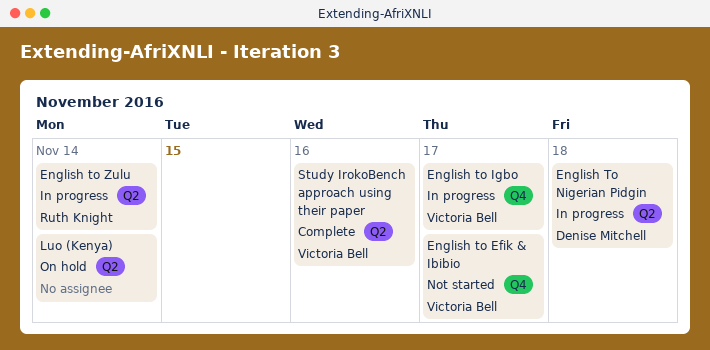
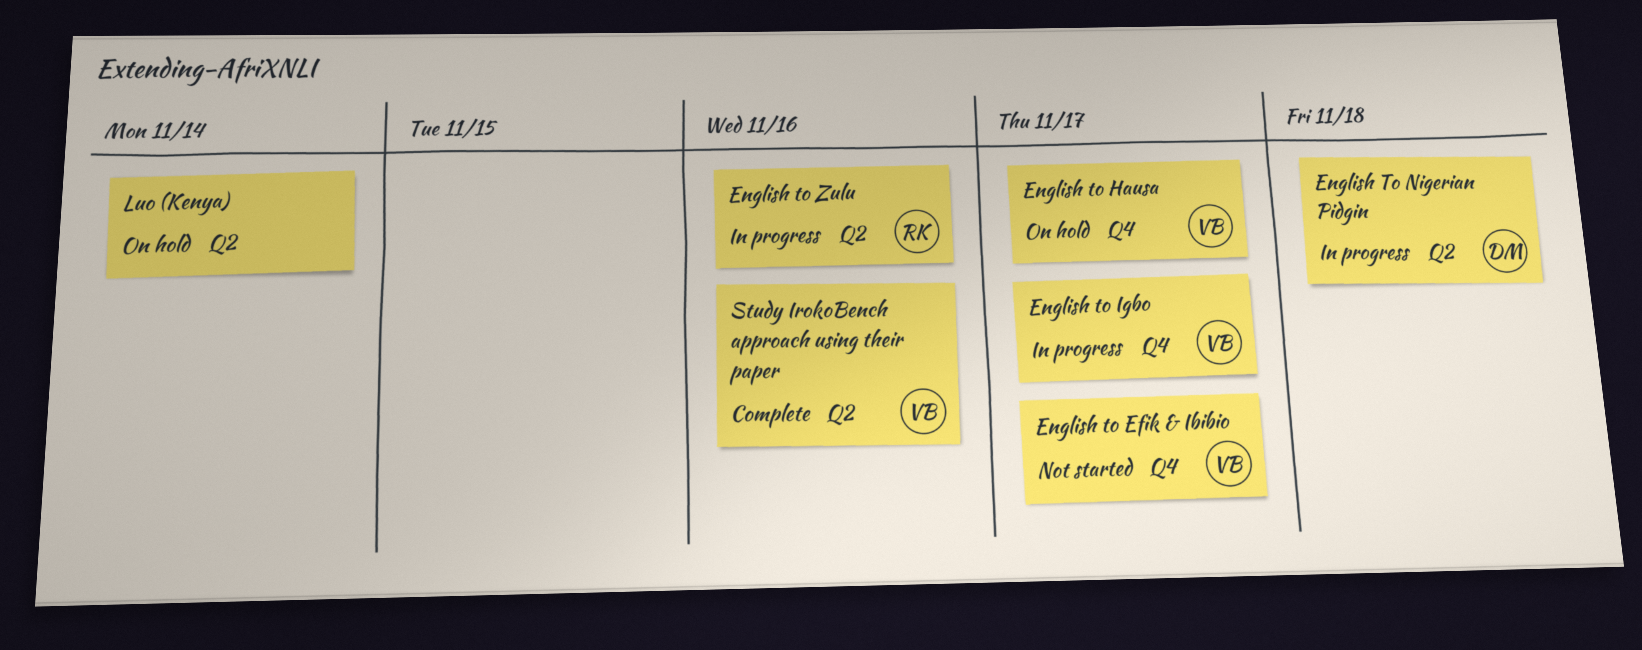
English to Hausa: none -> present
English to Zulu, due: Nov 14 -> Nov 16

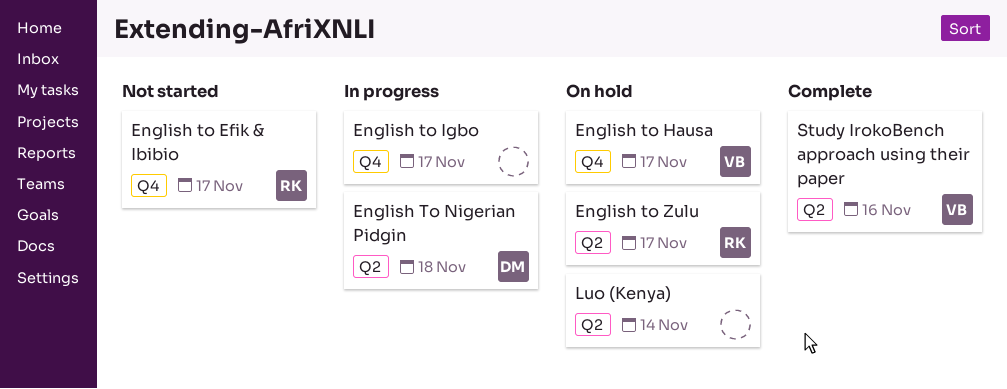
English to Efik & Ibibio, owner: VB -> RK
English to Igbo, owner: VB -> none
English to Zulu, status: In progress -> On hold
English to Zulu, due: Nov 16 -> Nov 17

